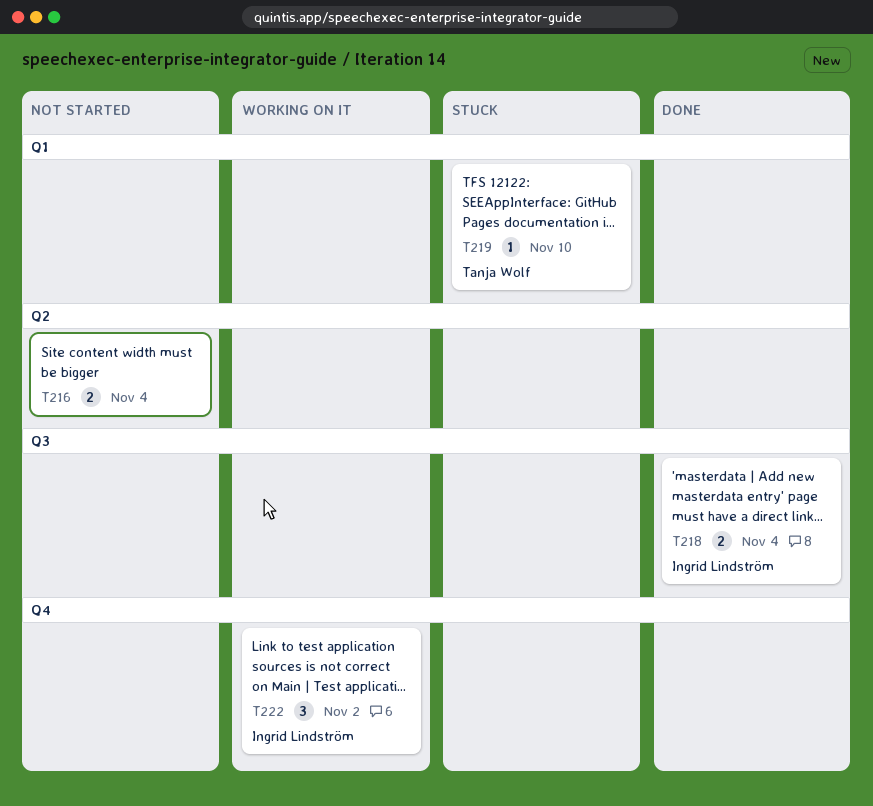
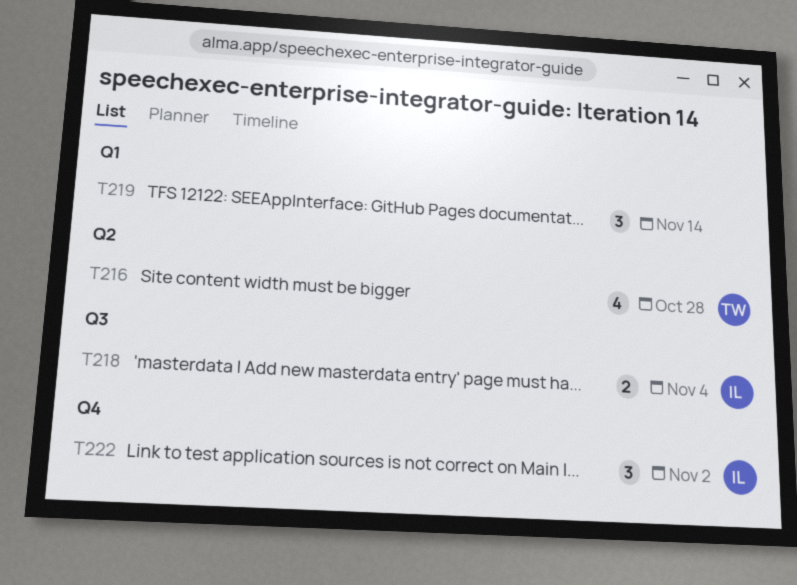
T216, owner: none -> Tanja Wolf
T216, estimate: 2 -> 4
T216, due: Nov 4 -> Oct 28
T219, owner: Tanja Wolf -> none
T219, estimate: 1 -> 3
T219, due: Nov 10 -> Nov 14

